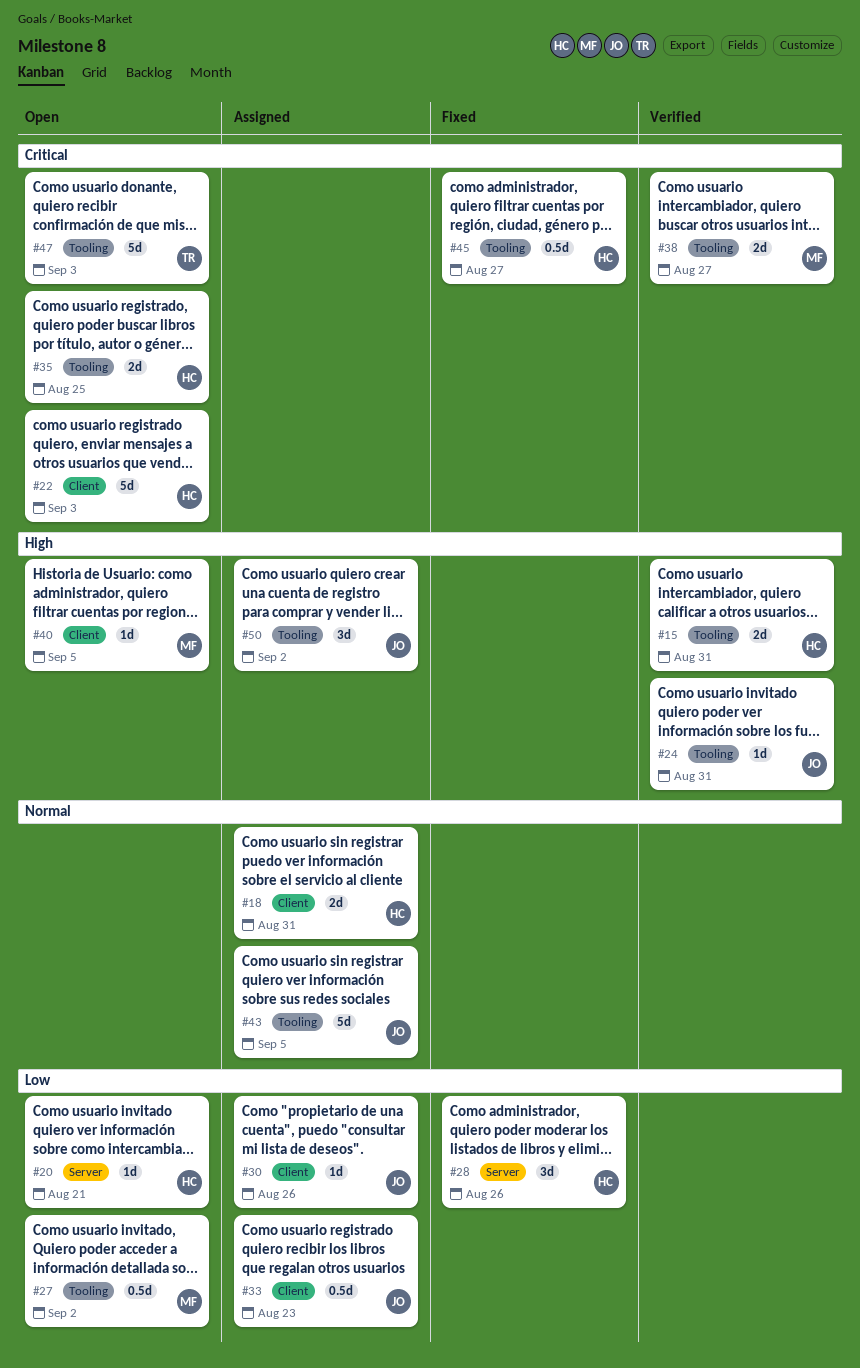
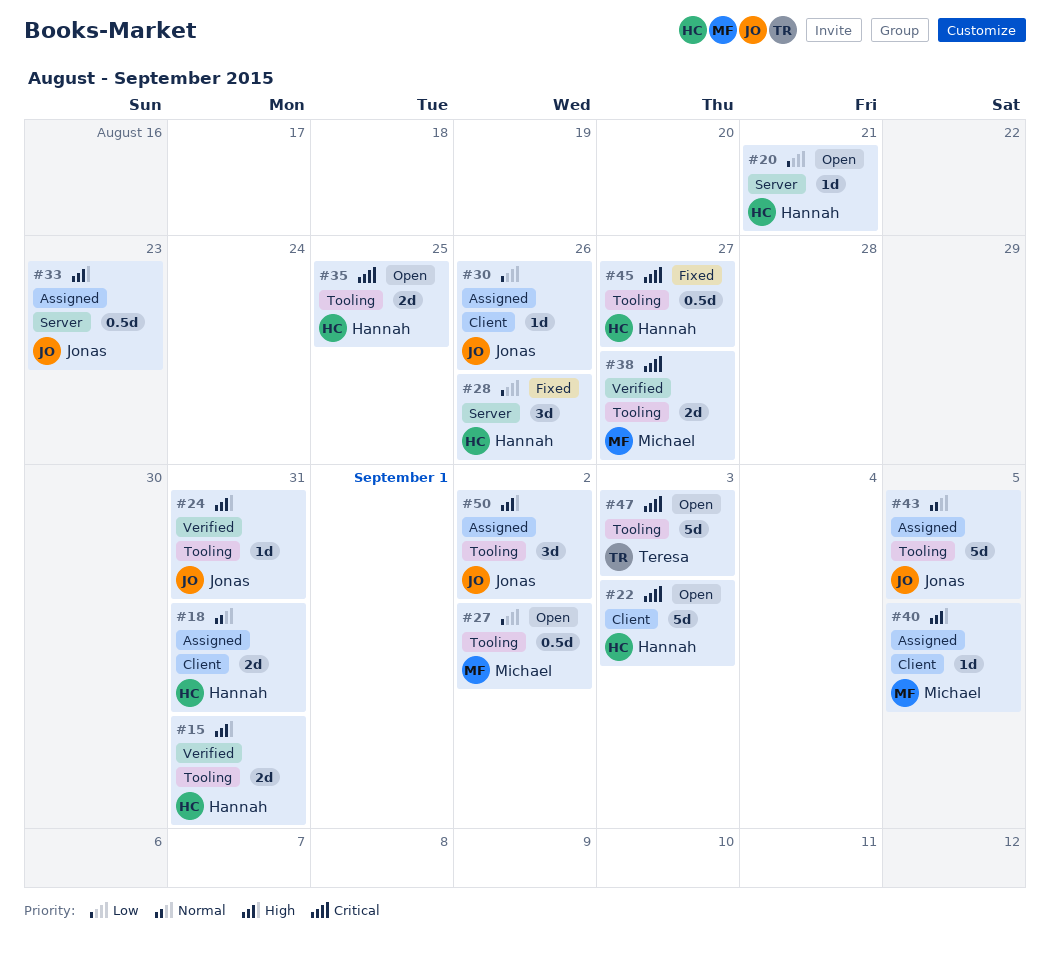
#33, priority: Low -> High
#33, label: Client -> Server
#40, status: Open -> Assigned

